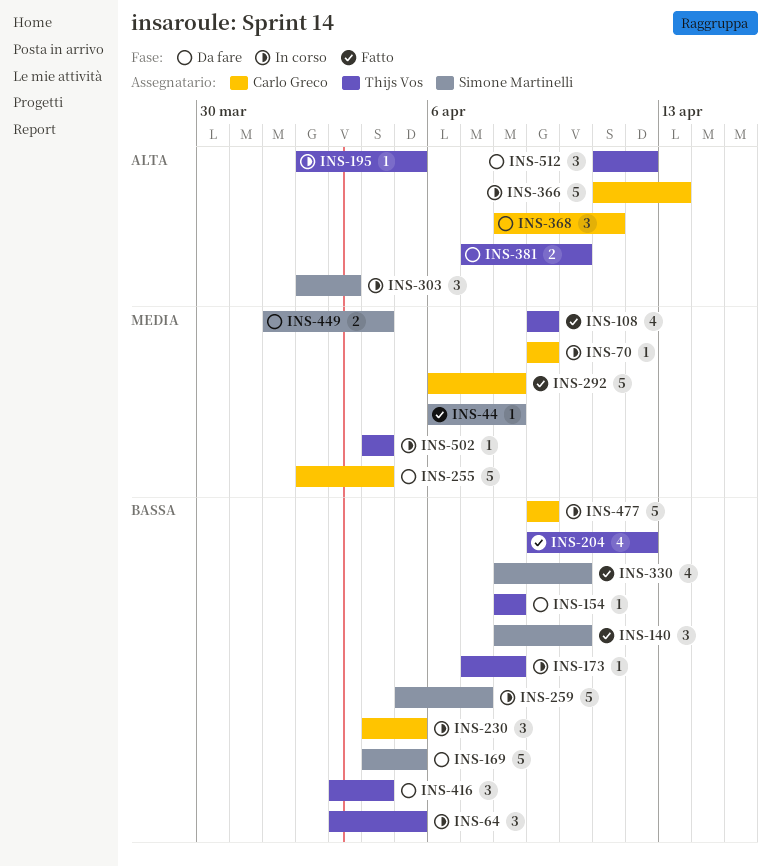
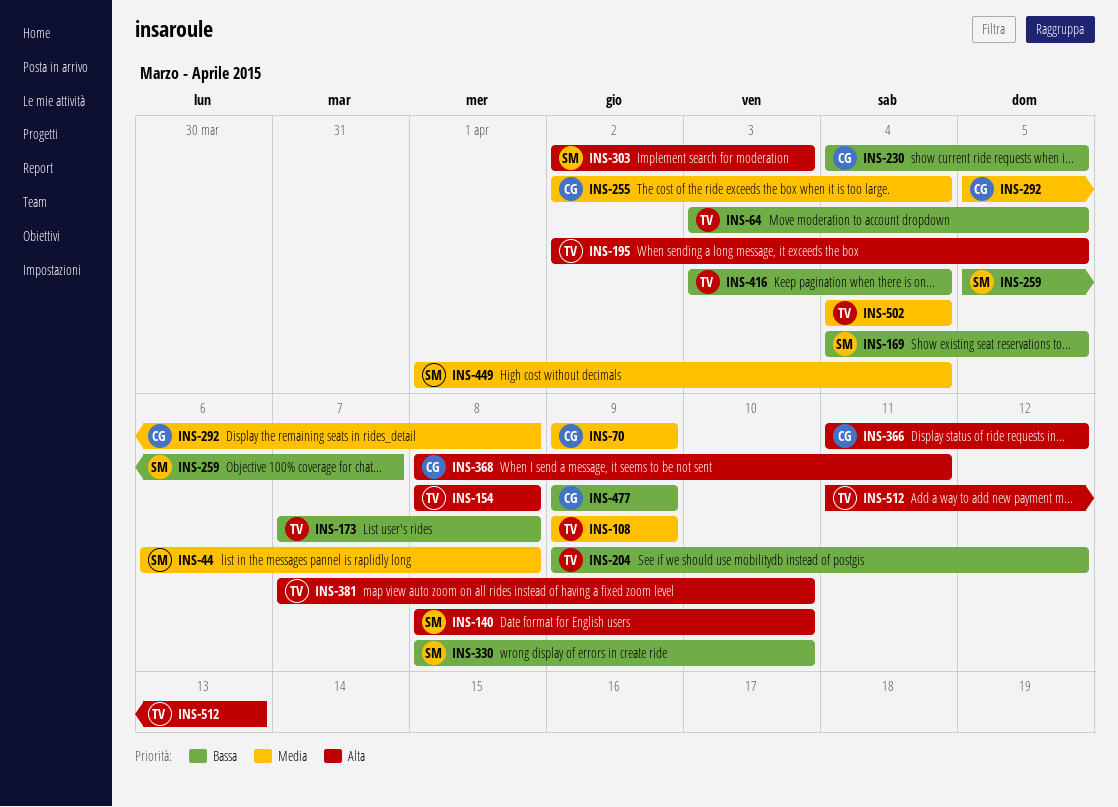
INS-140, priority: Bassa -> Alta
INS-154, priority: Bassa -> Alta
INS-292, start: Apr 6 -> Apr 5
INS-366, due: Apr 13 -> Apr 12
INS-512, due: Apr 12 -> Apr 13

